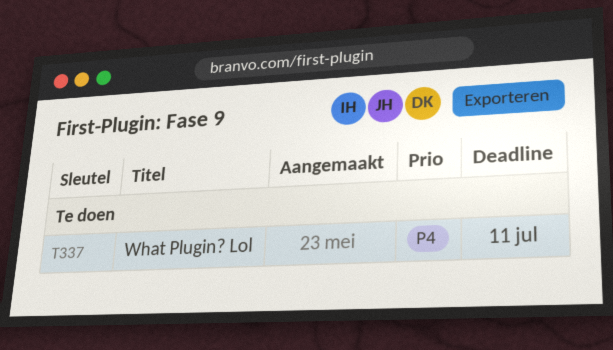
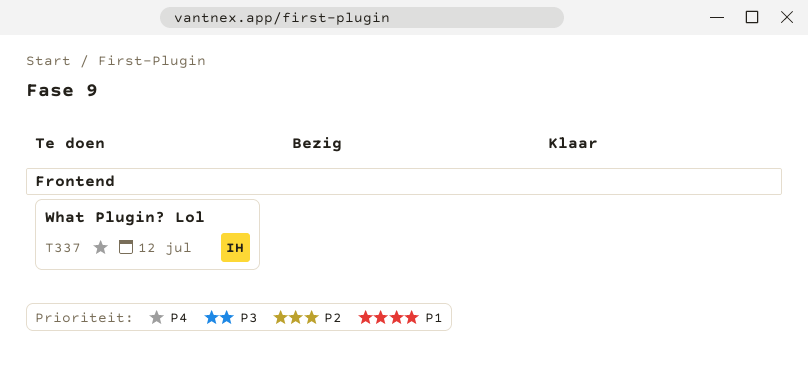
T337, due: Jul 11 -> Jul 12

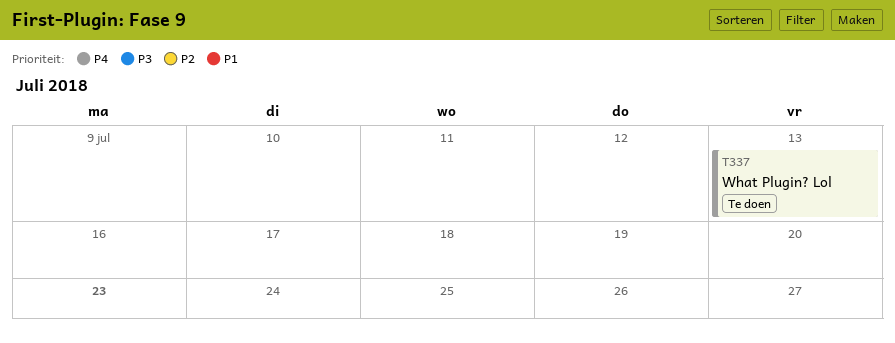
T337, due: Jul 12 -> Jul 13

